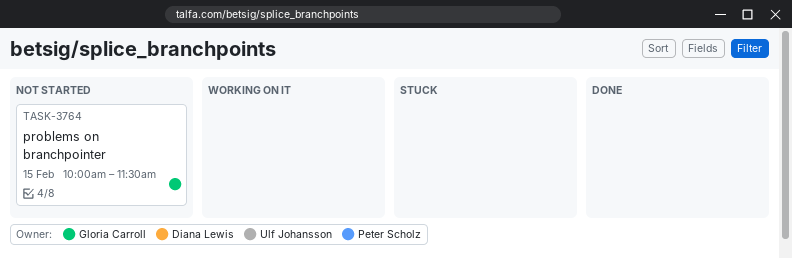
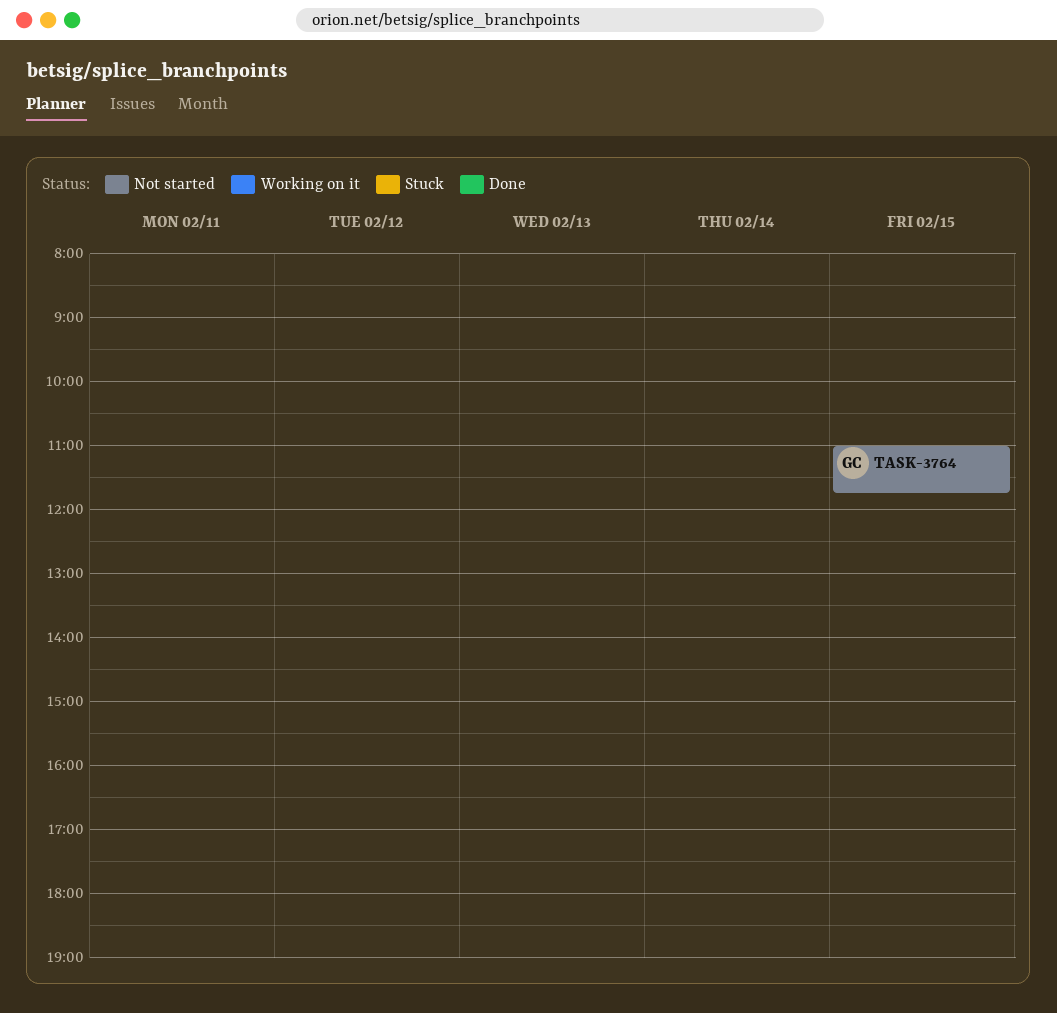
TASK-3764, begins: 10:00 -> 11:00
TASK-3764, ends: 11:30 -> 11:45

